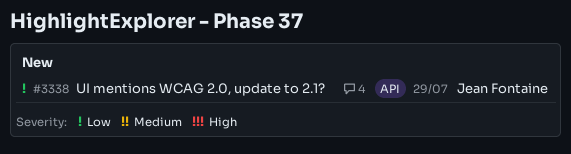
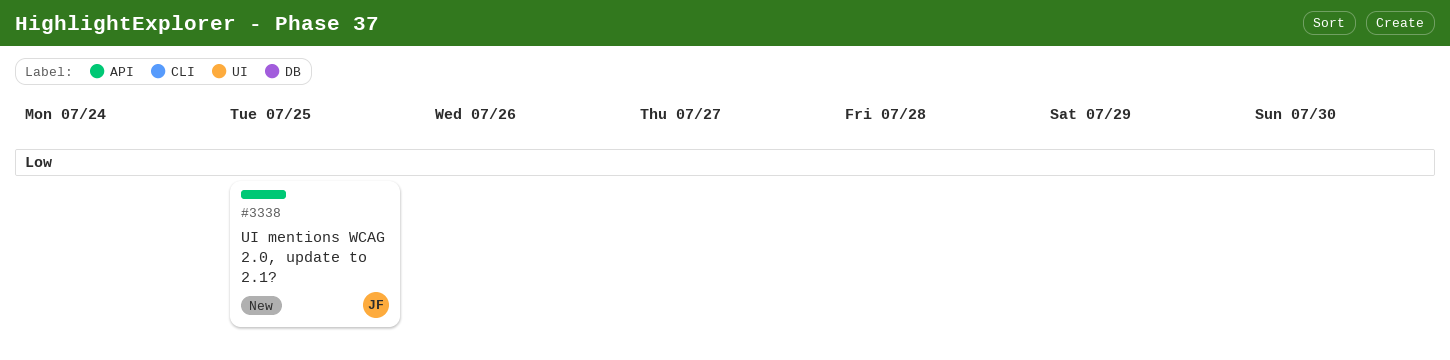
#3338, due: Jul 29 -> Jul 25

